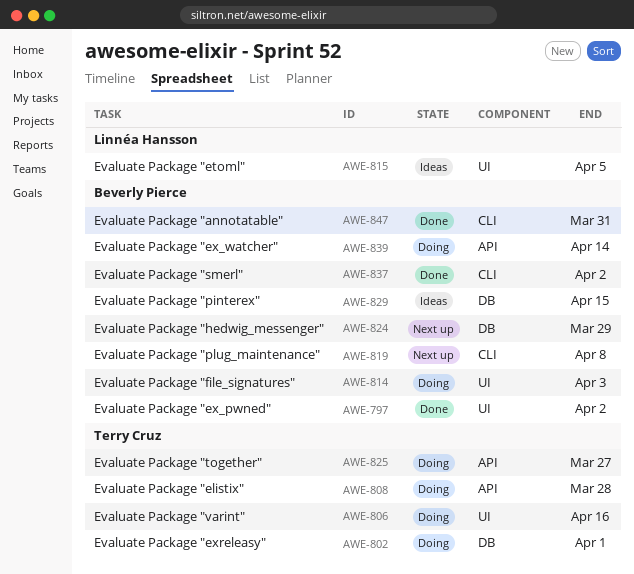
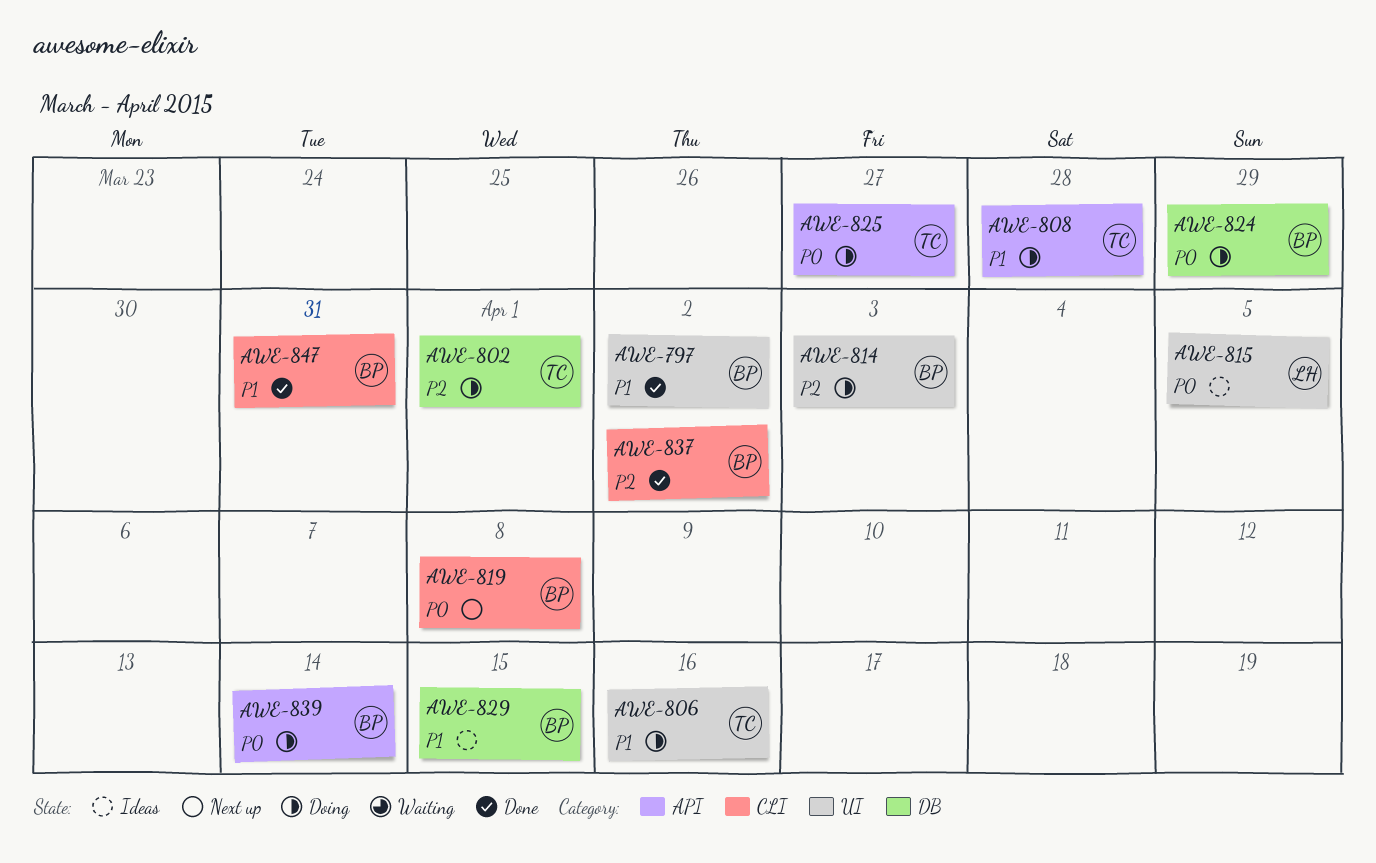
AWE-824, status: Next up -> Doing

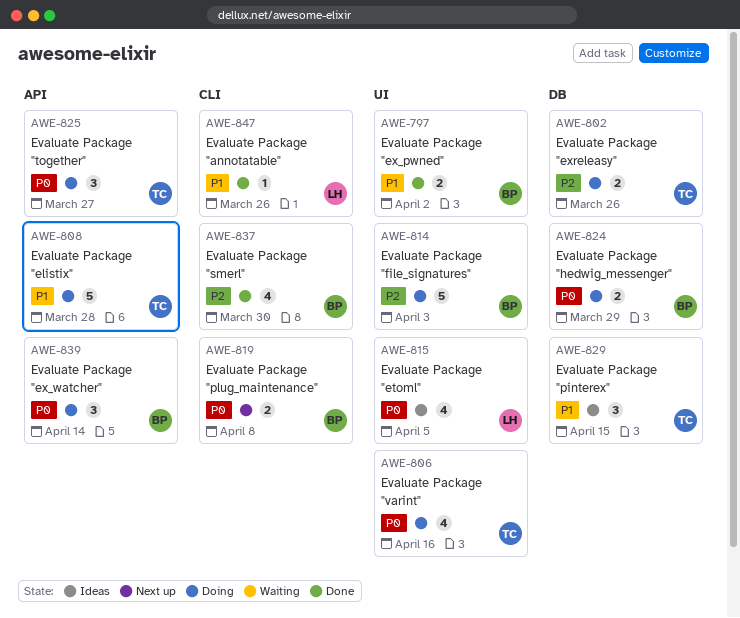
AWE-802, due: Apr 1 -> Mar 26
AWE-806, priority: P1 -> P0
AWE-829, owner: BP -> TC
AWE-837, due: Apr 2 -> Mar 30
AWE-847, owner: BP -> LH
AWE-847, due: Mar 31 -> Mar 26

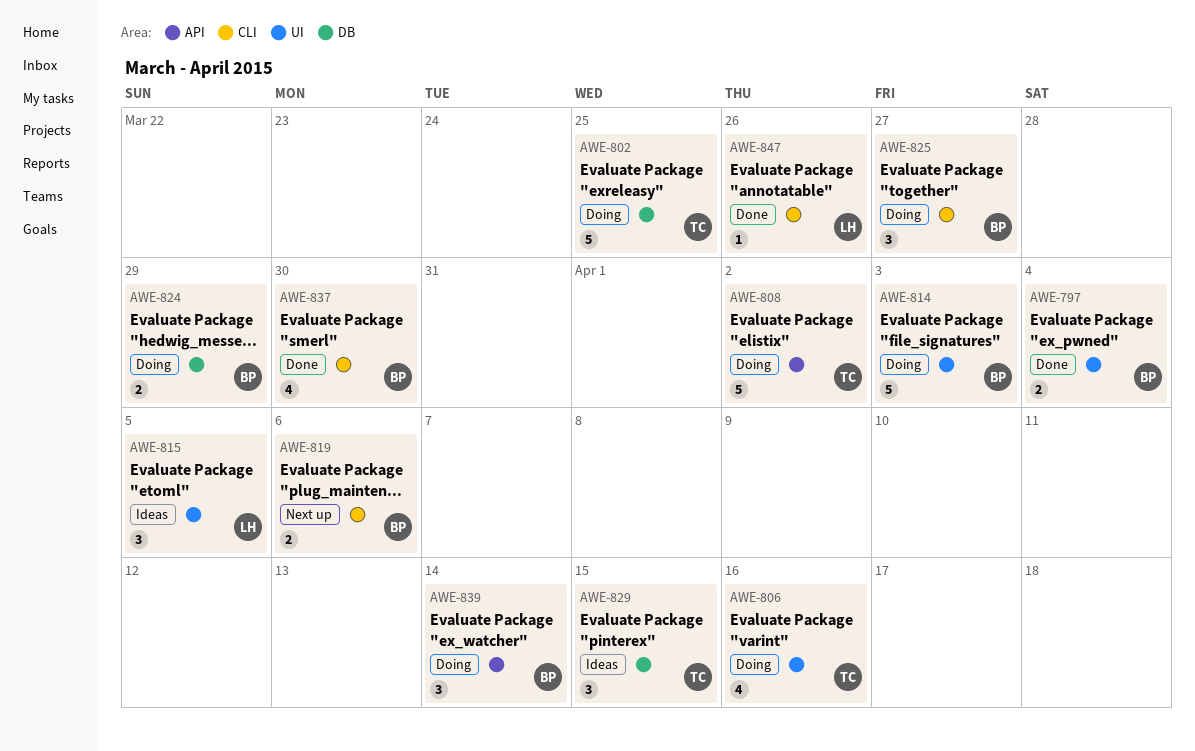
AWE-797, due: Apr 2 -> Apr 4
AWE-802, estimate: 2 -> 5
AWE-802, due: Mar 26 -> Mar 25
AWE-808, due: Mar 28 -> Apr 2
AWE-815, estimate: 4 -> 3
AWE-819, due: Apr 8 -> Apr 6
AWE-825, owner: TC -> BP
AWE-825, label: API -> CLI

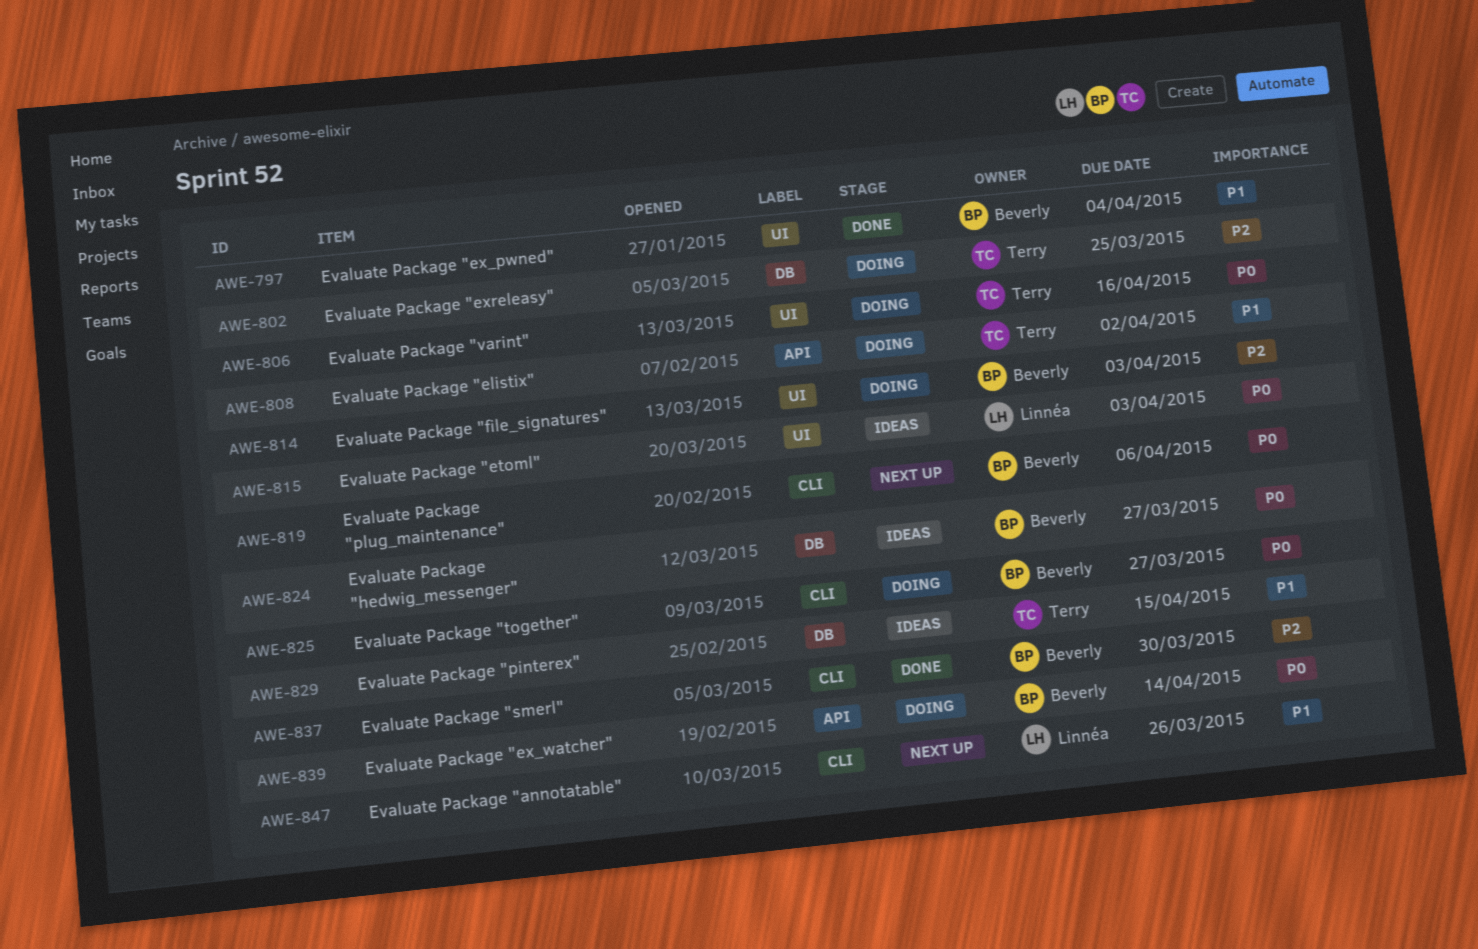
AWE-815, due: Apr 5 -> Apr 3
AWE-824, status: Doing -> Ideas
AWE-824, due: Mar 29 -> Mar 27
AWE-847, status: Done -> Next up

